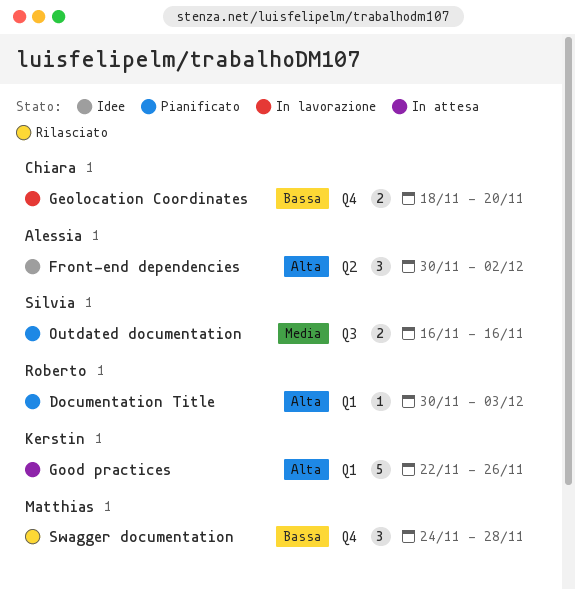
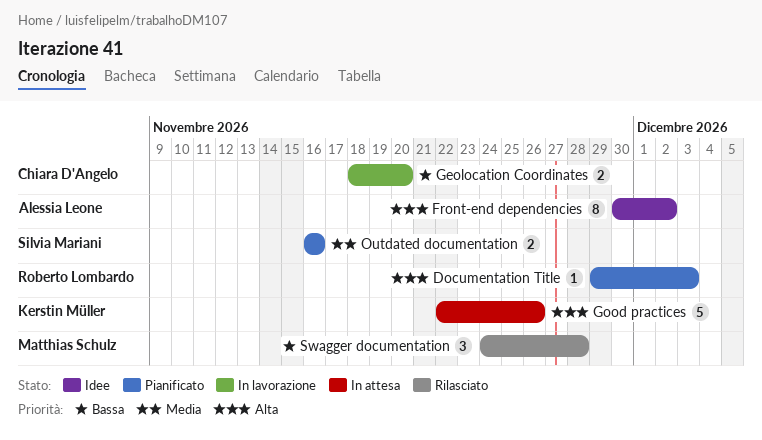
Documentation Title, start: Nov 30 -> Nov 29
Front-end dependencies, estimate: 3 -> 8

